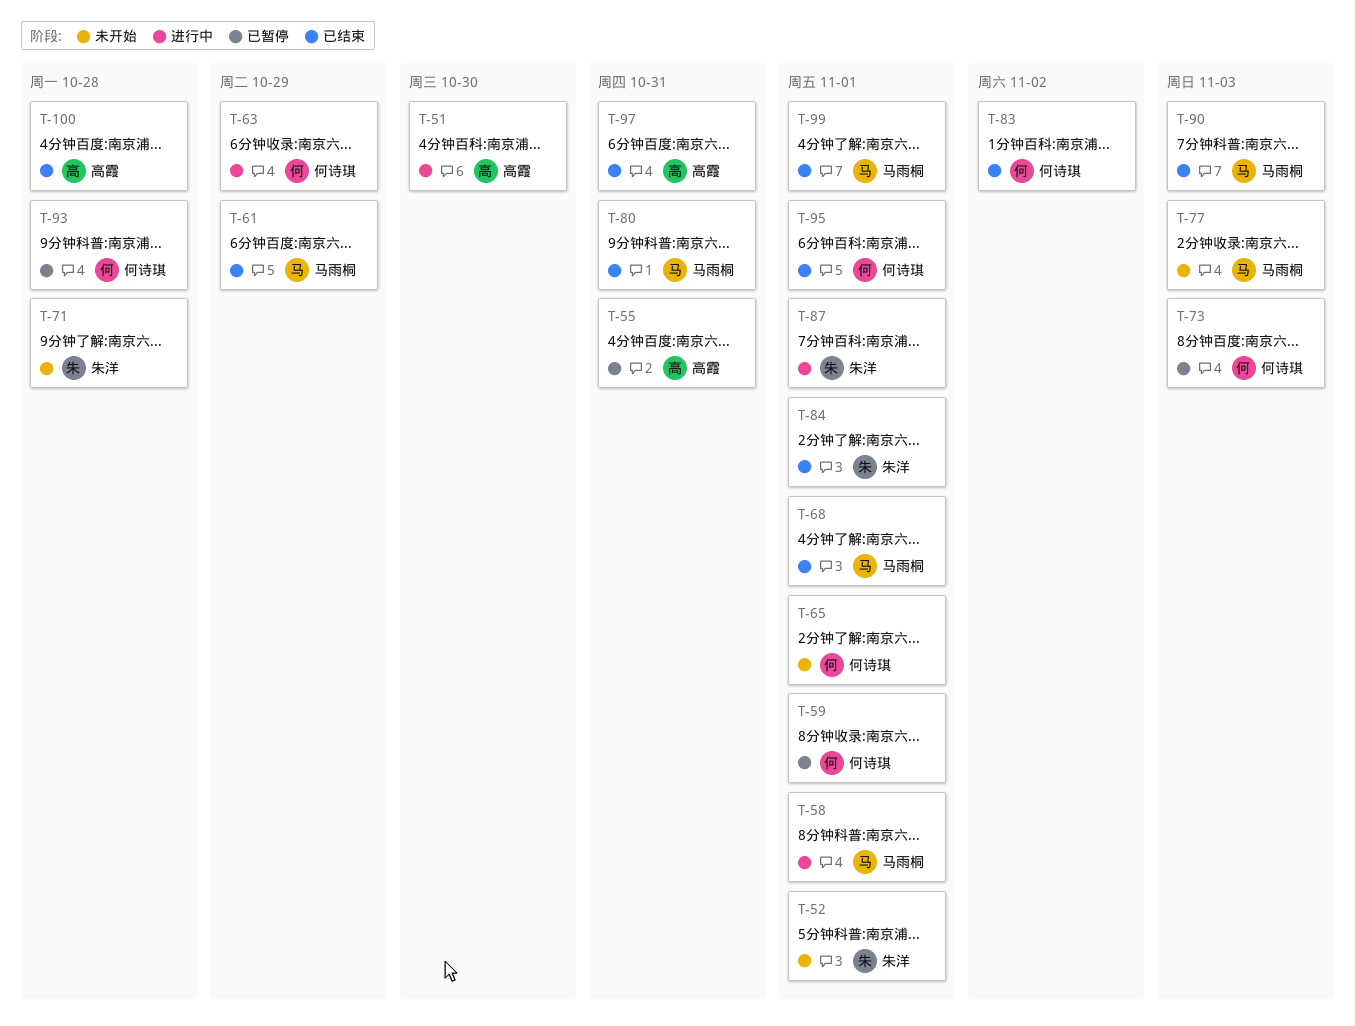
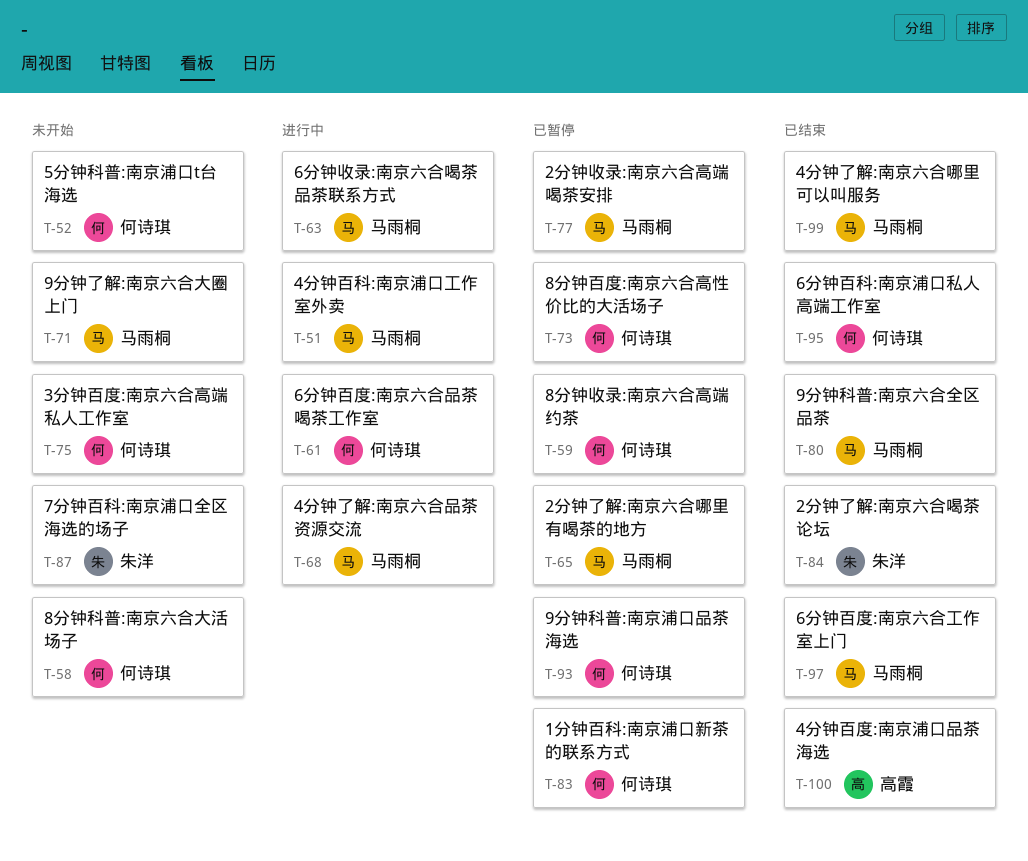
T-51, owner: 高霞 -> 马雨桐
T-52, owner: 朱洋 -> 何诗琪
T-55: present -> none
T-58, status: 进行中 -> 未开始
T-58, owner: 马雨桐 -> 何诗琪
T-61, status: 已结束 -> 进行中
T-61, owner: 马雨桐 -> 何诗琪
T-63, owner: 何诗琪 -> 马雨桐
T-65, status: 未开始 -> 已暂停
T-65, owner: 何诗琪 -> 马雨桐
T-68, status: 已结束 -> 进行中
T-71, owner: 朱洋 -> 马雨桐
T-75: none -> present
T-77, status: 未开始 -> 已暂停
T-83, status: 已结束 -> 已暂停
T-87, status: 进行中 -> 未开始
T-90: present -> none
T-97, owner: 高霞 -> 马雨桐

